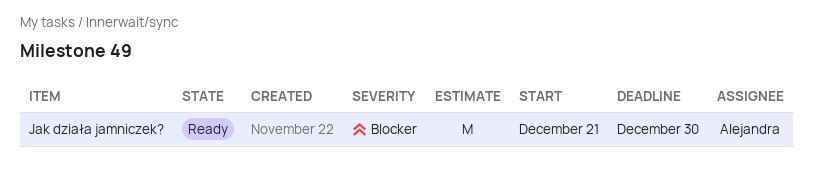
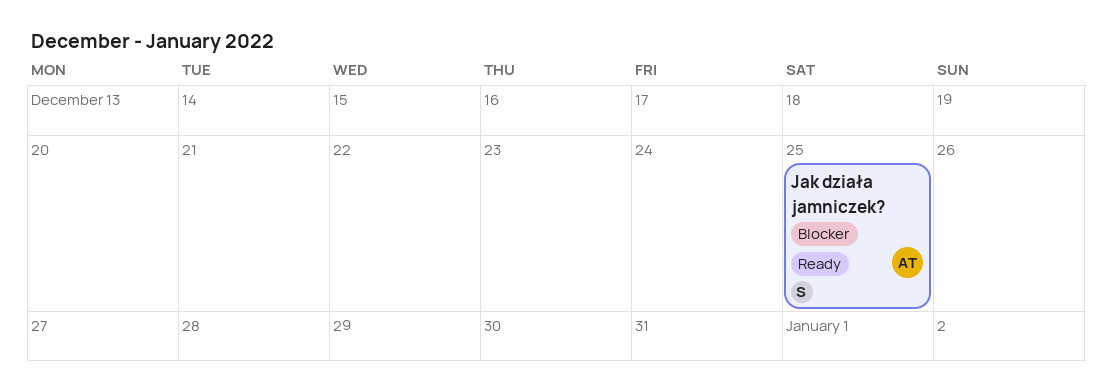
Jak działa jamniczek?, estimate: M -> S
Jak działa jamniczek?, due: Dec 30 -> Dec 25

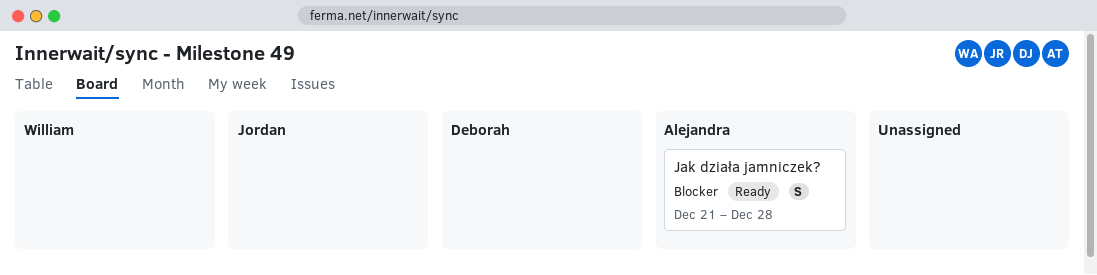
Jak działa jamniczek?, due: Dec 25 -> Dec 28

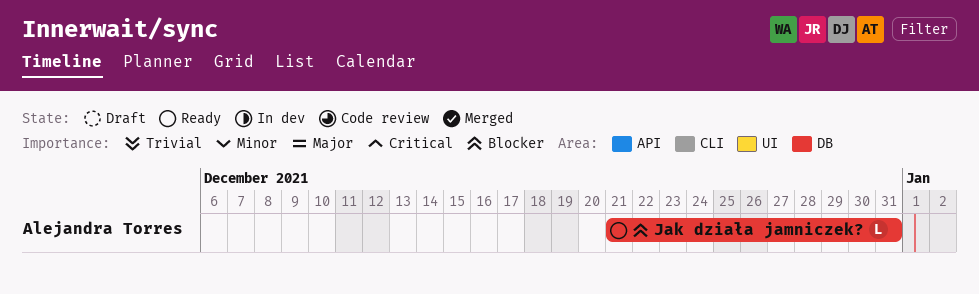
Jak działa jamniczek?, estimate: S -> L
Jak działa jamniczek?, due: Dec 28 -> Dec 31

